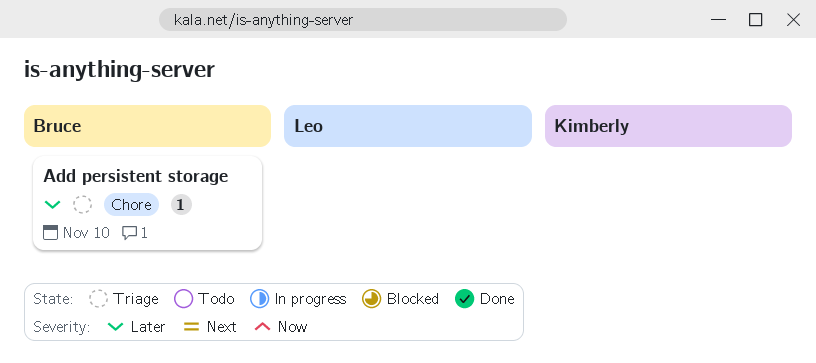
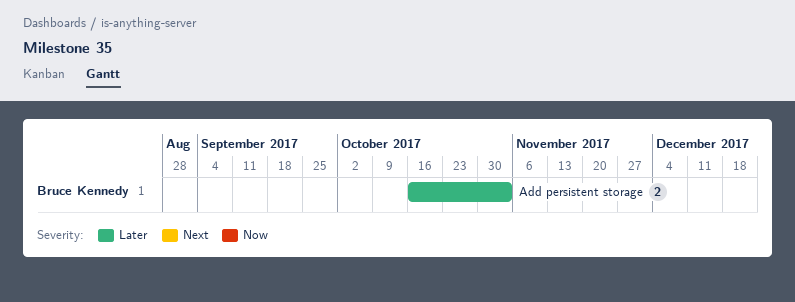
Add persistent storage, estimate: 1 -> 2
Add persistent storage, due: Nov 10 -> Nov 3

